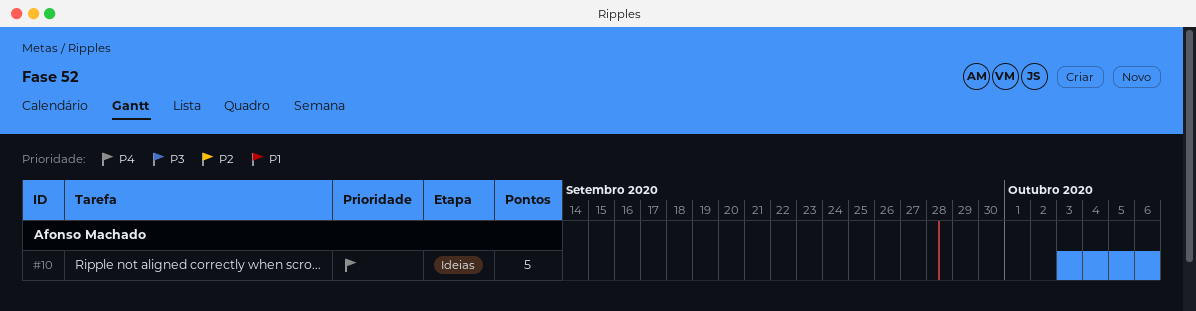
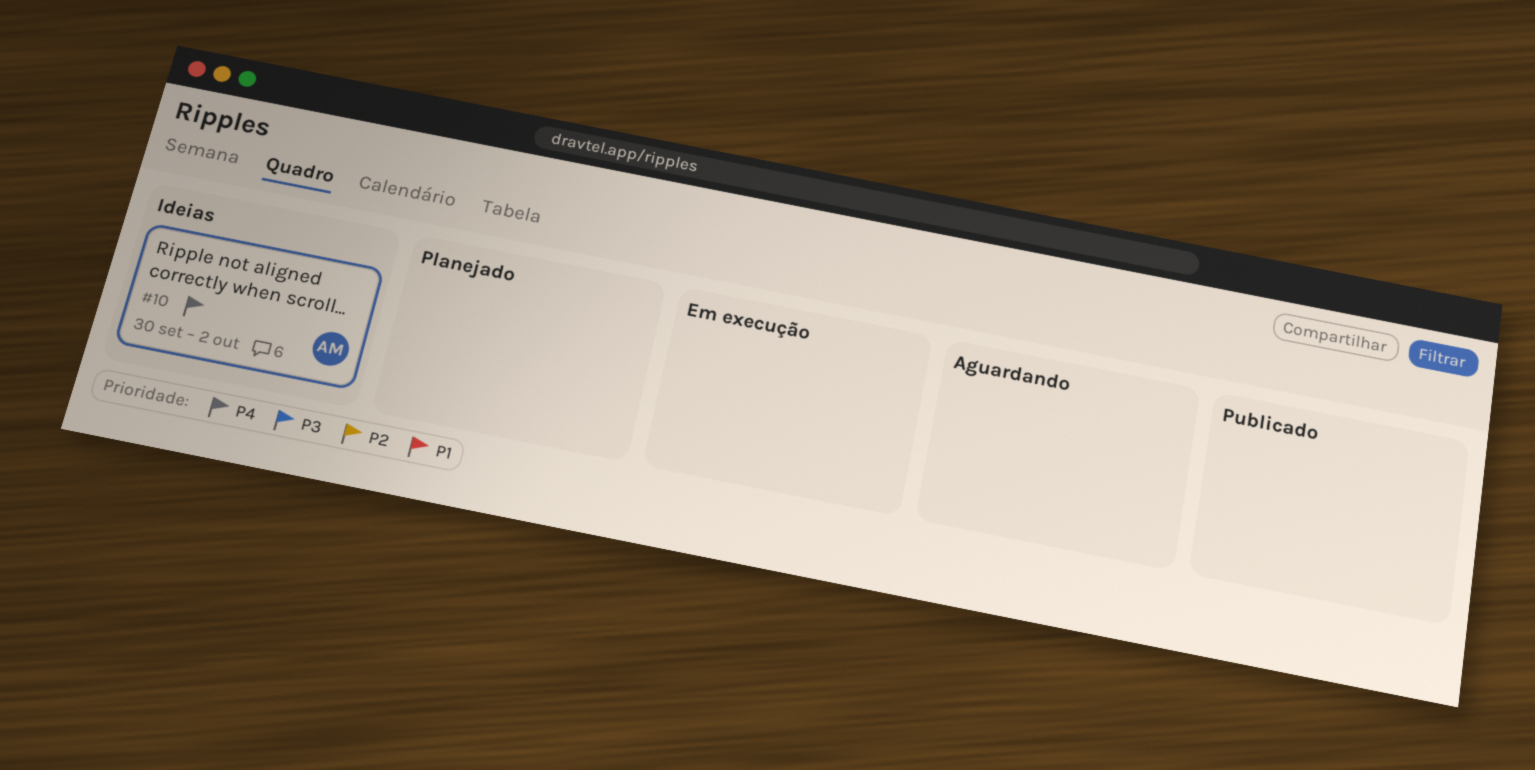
#10, start: Oct 3 -> Sep 30
#10, due: Oct 6 -> Oct 2

